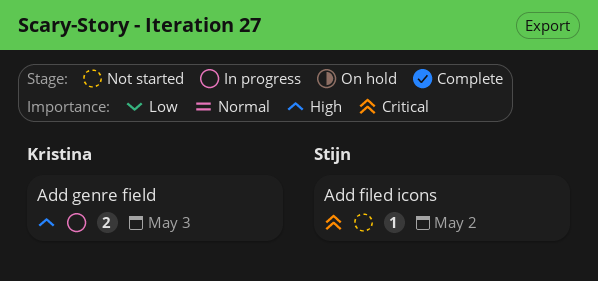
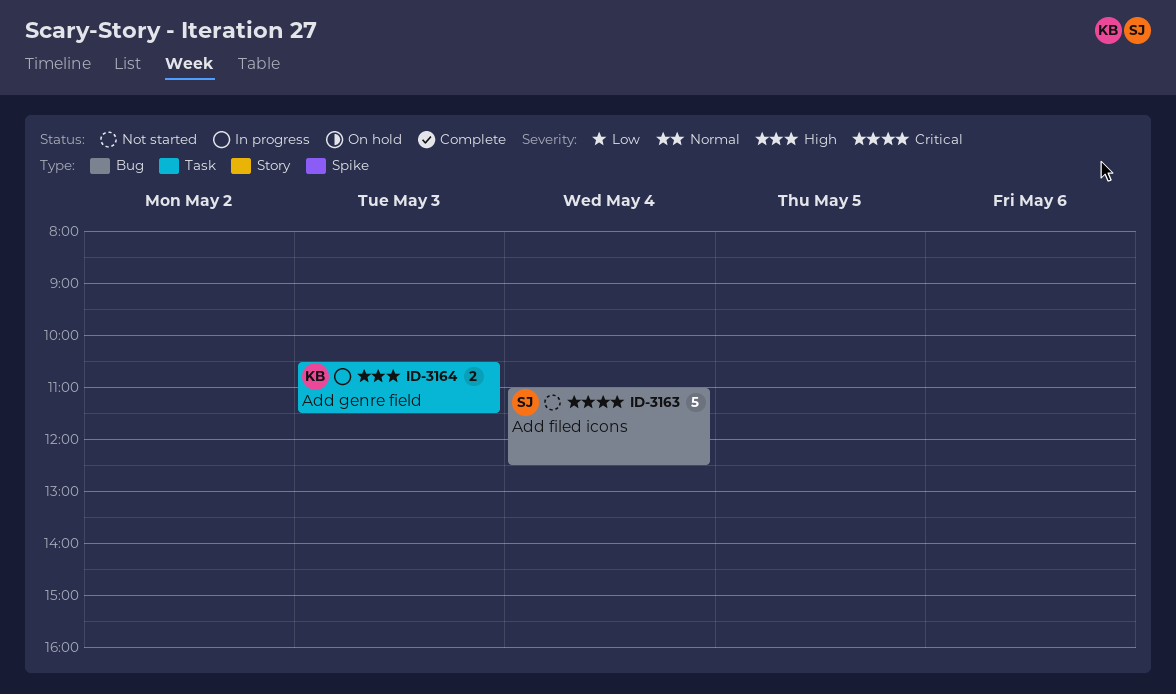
Add filed icons, estimate: 1 -> 5
Add filed icons, day: May 2 -> May 4

